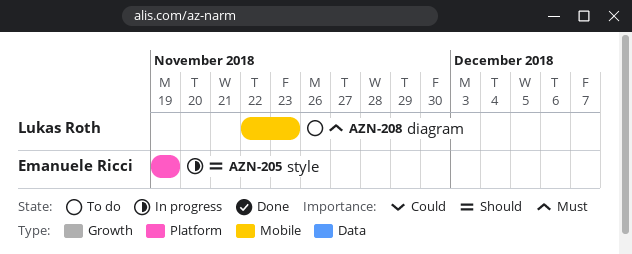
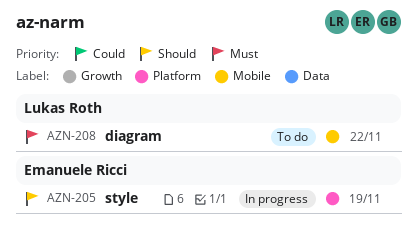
AZN-208, due: Nov 23 -> Nov 22

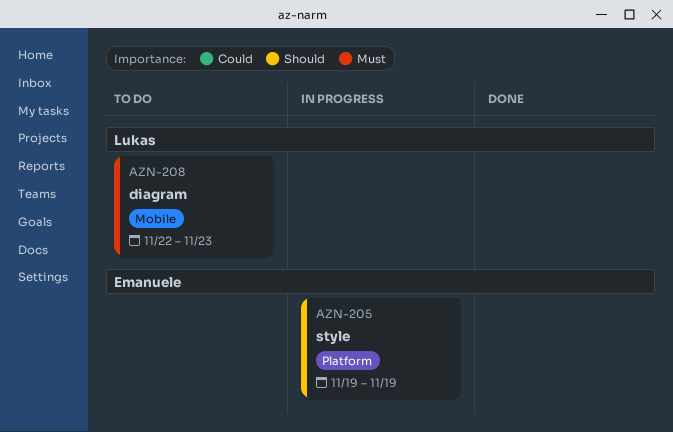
AZN-208, due: Nov 22 -> Nov 23

